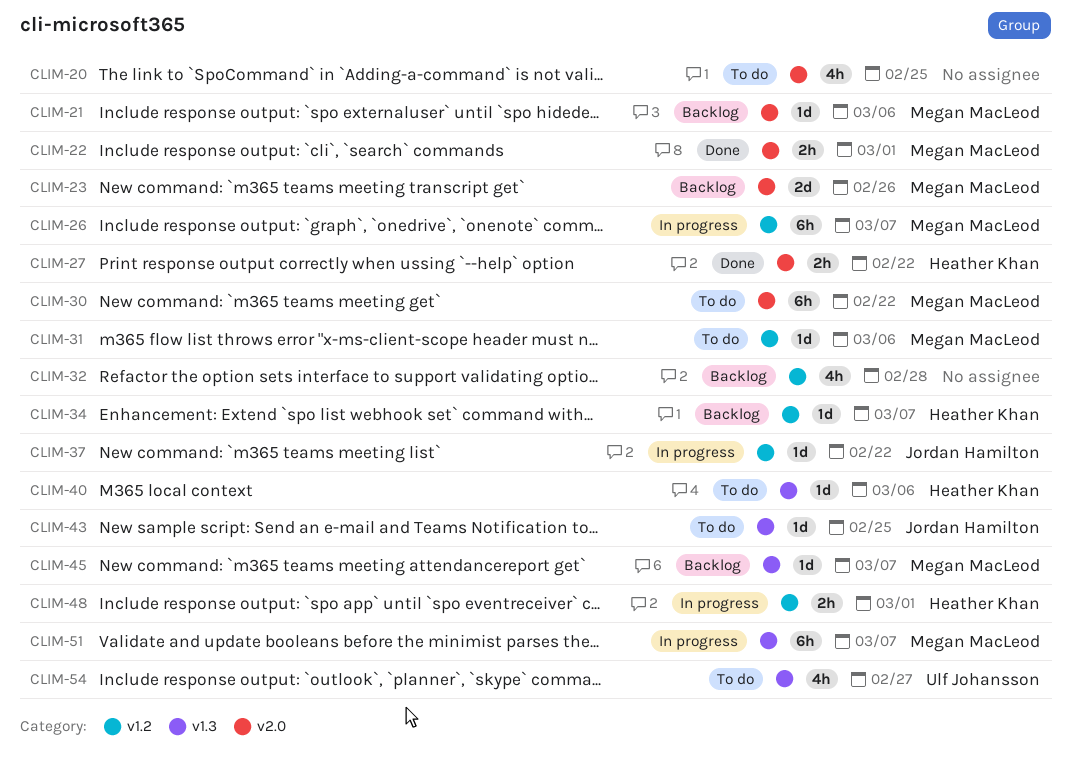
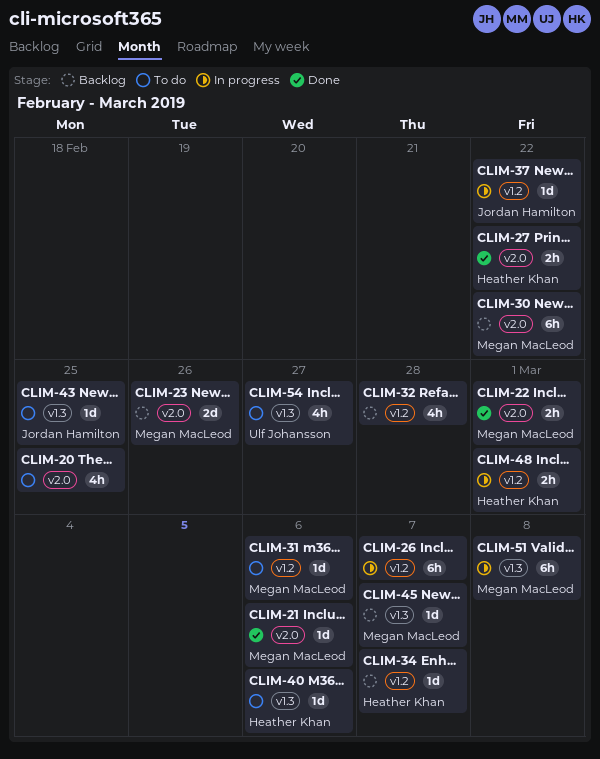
CLIM-21, status: Backlog -> Done
CLIM-26, owner: Megan MacLeod -> none
CLIM-30, status: To do -> Backlog
CLIM-51, due: Mar 7 -> Mar 8

